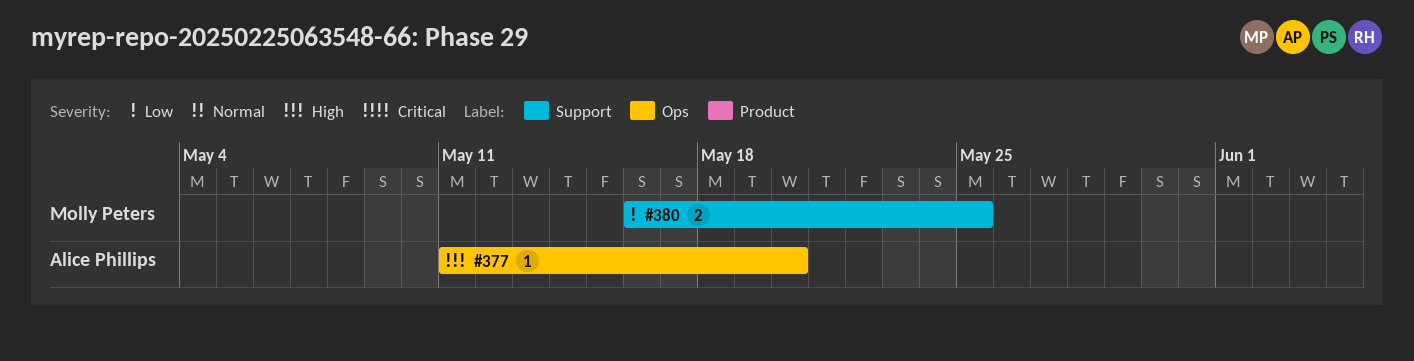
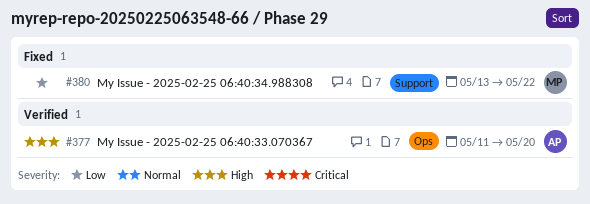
#380, start: May 16 -> May 13
#380, due: May 25 -> May 22

